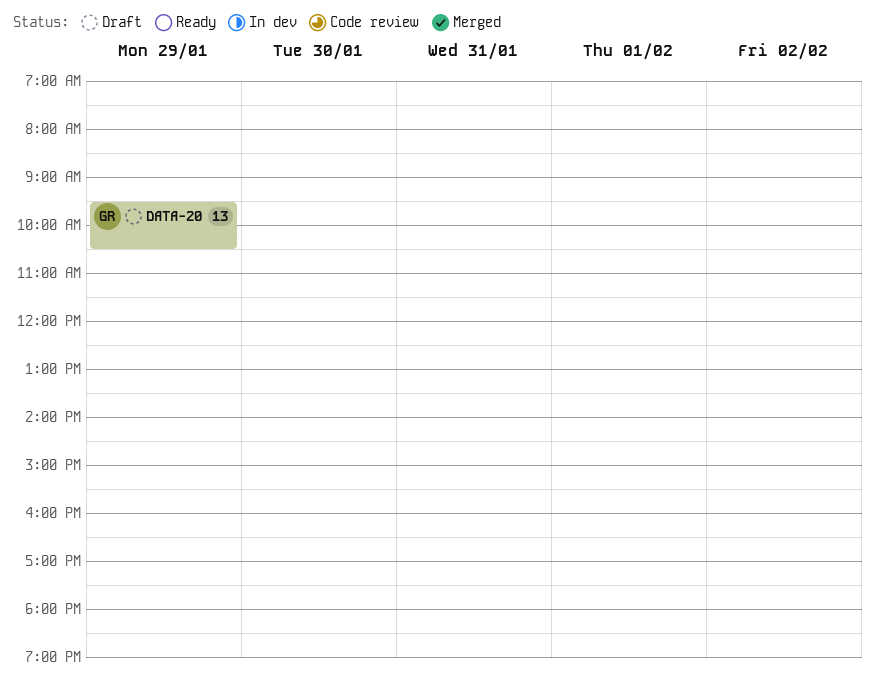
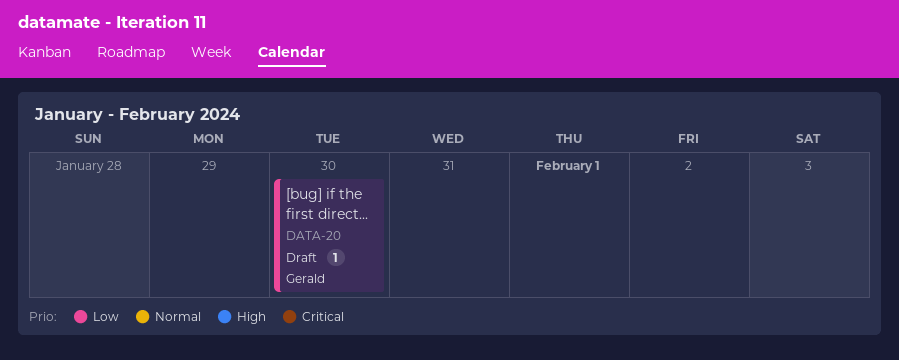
DATA-20, estimate: 13 -> 1
DATA-20, day: Jan 29 -> Jan 30

